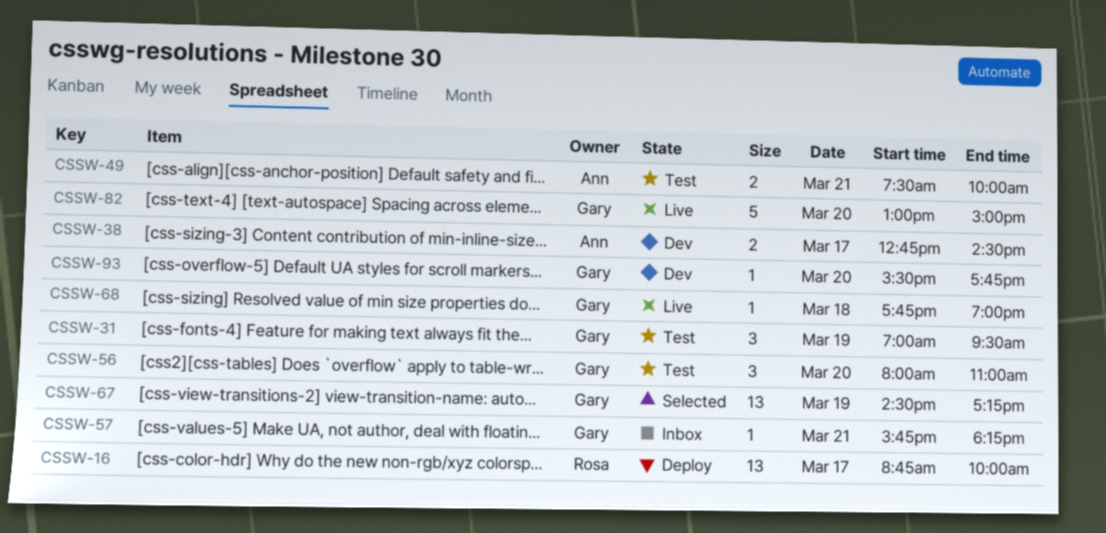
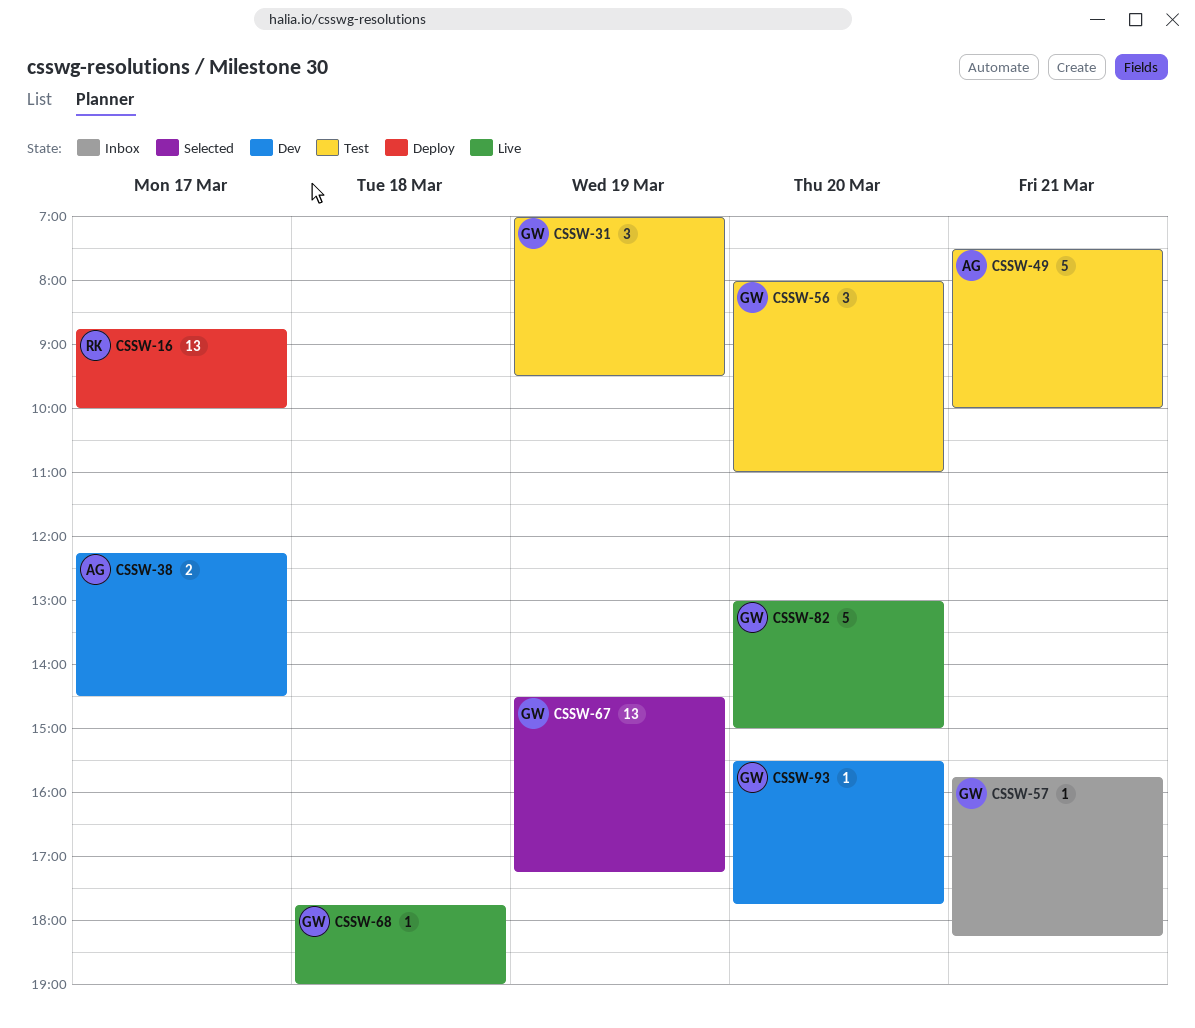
CSSW-38, begins: 12:45 -> 12:15
CSSW-49, estimate: 2 -> 5

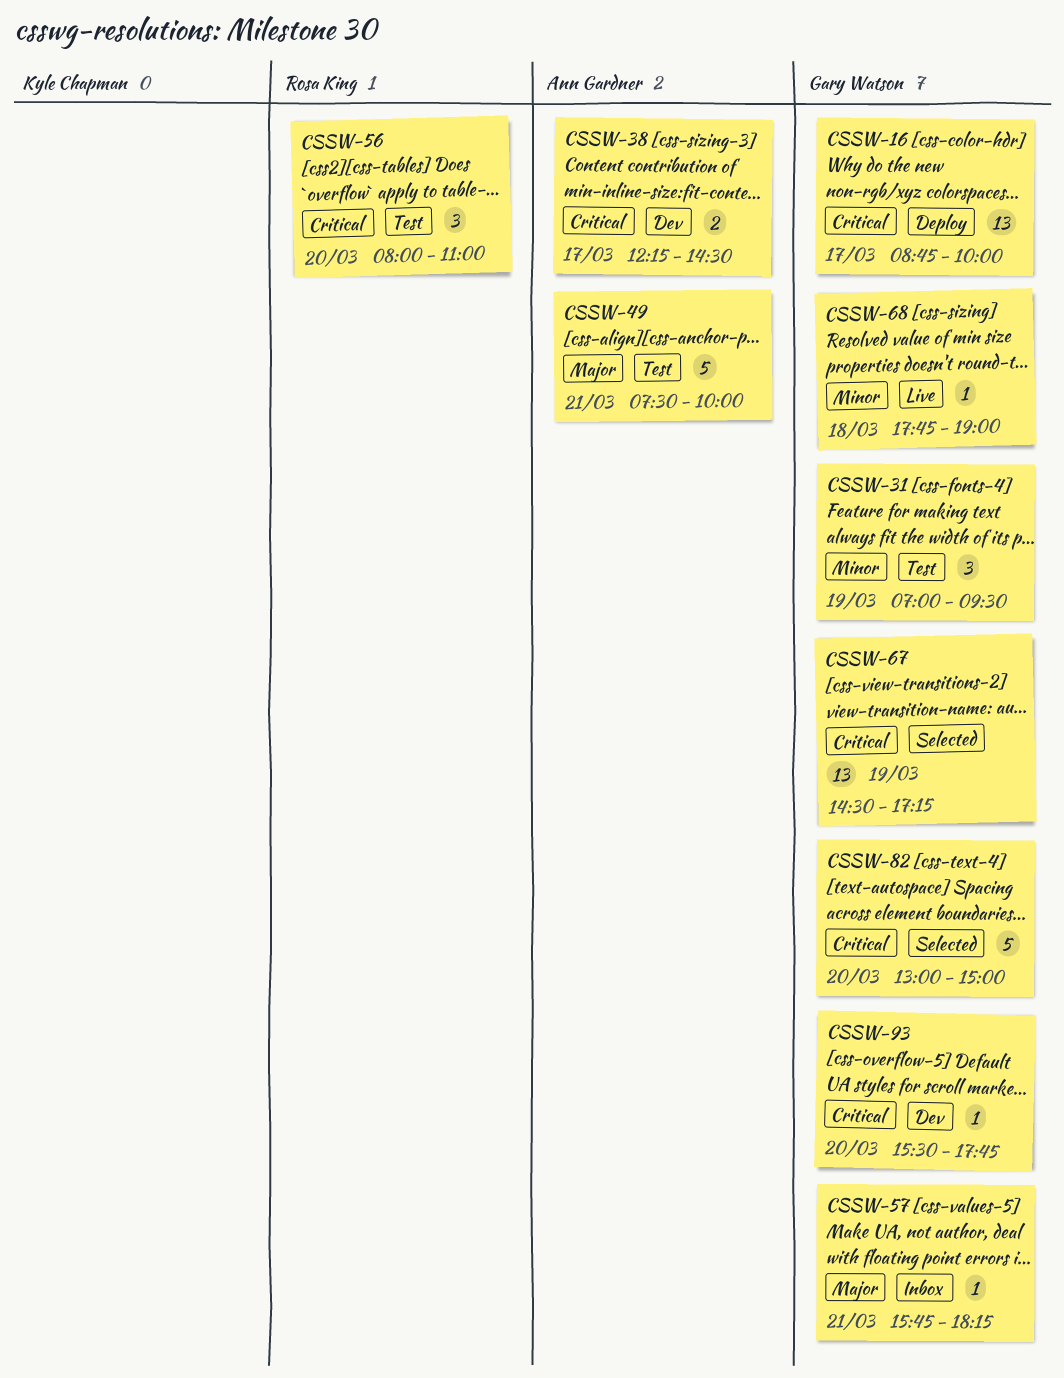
CSSW-16, owner: Rosa King -> Gary Watson
CSSW-56, owner: Gary Watson -> Rosa King
CSSW-82, status: Live -> Selected

